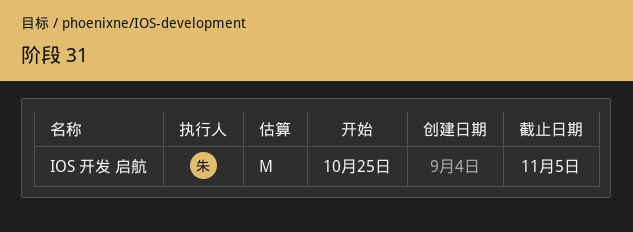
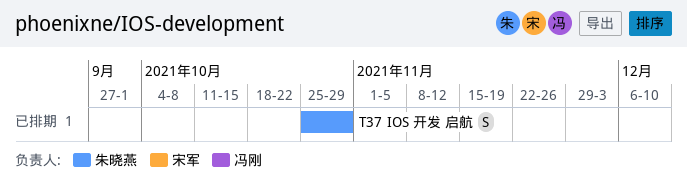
IOS 开发 启航, estimate: M -> S
IOS 开发 启航, due: Nov 5 -> Oct 29

